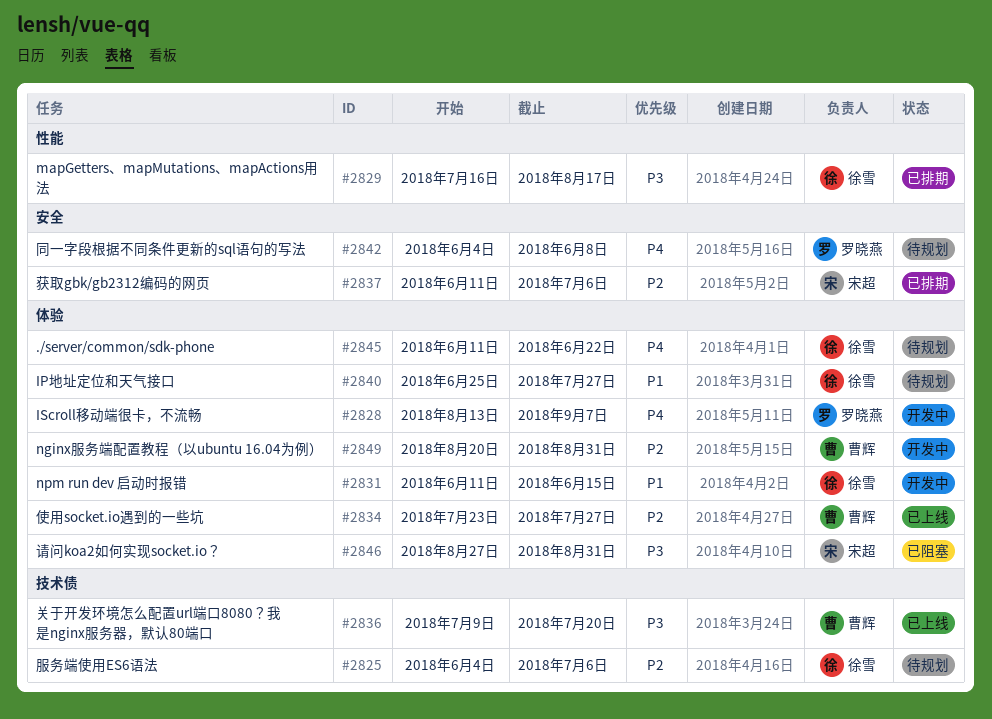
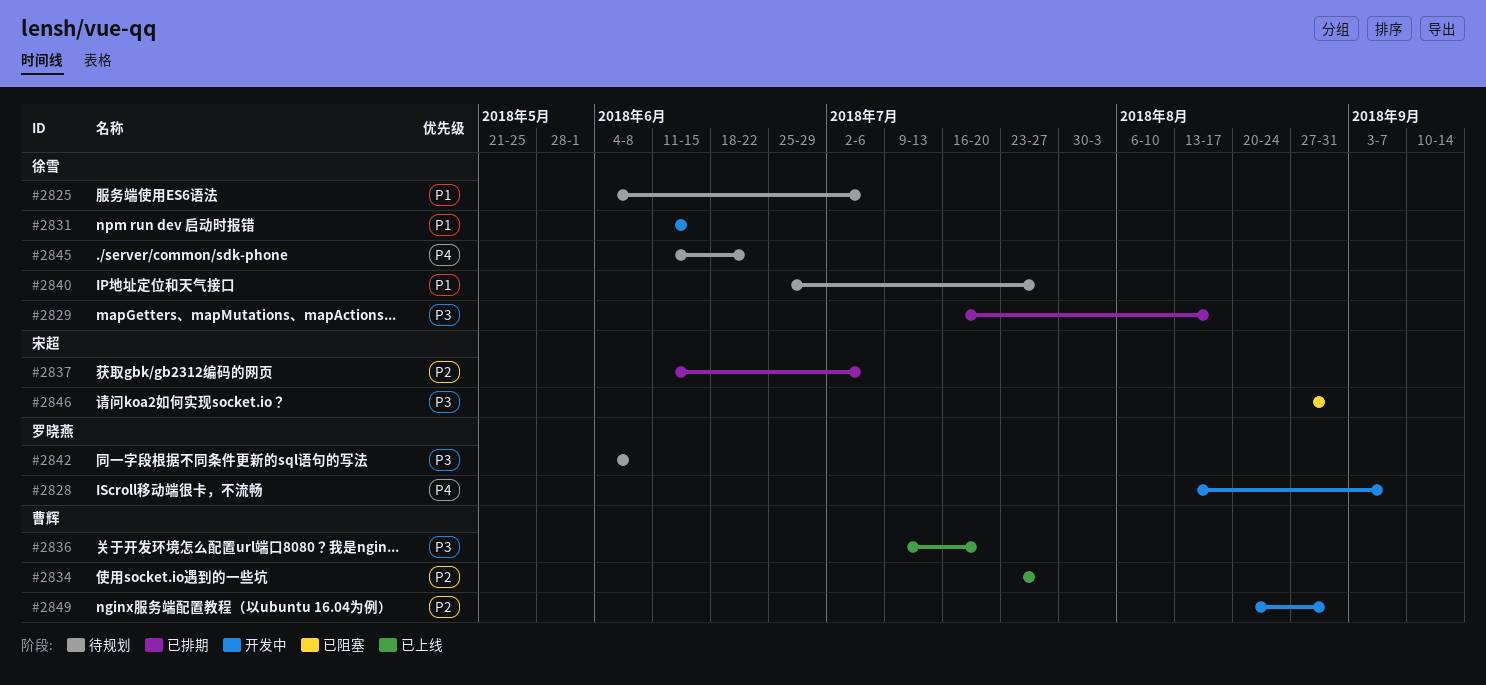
#2825, priority: P2 -> P1
#2842, priority: P4 -> P3

